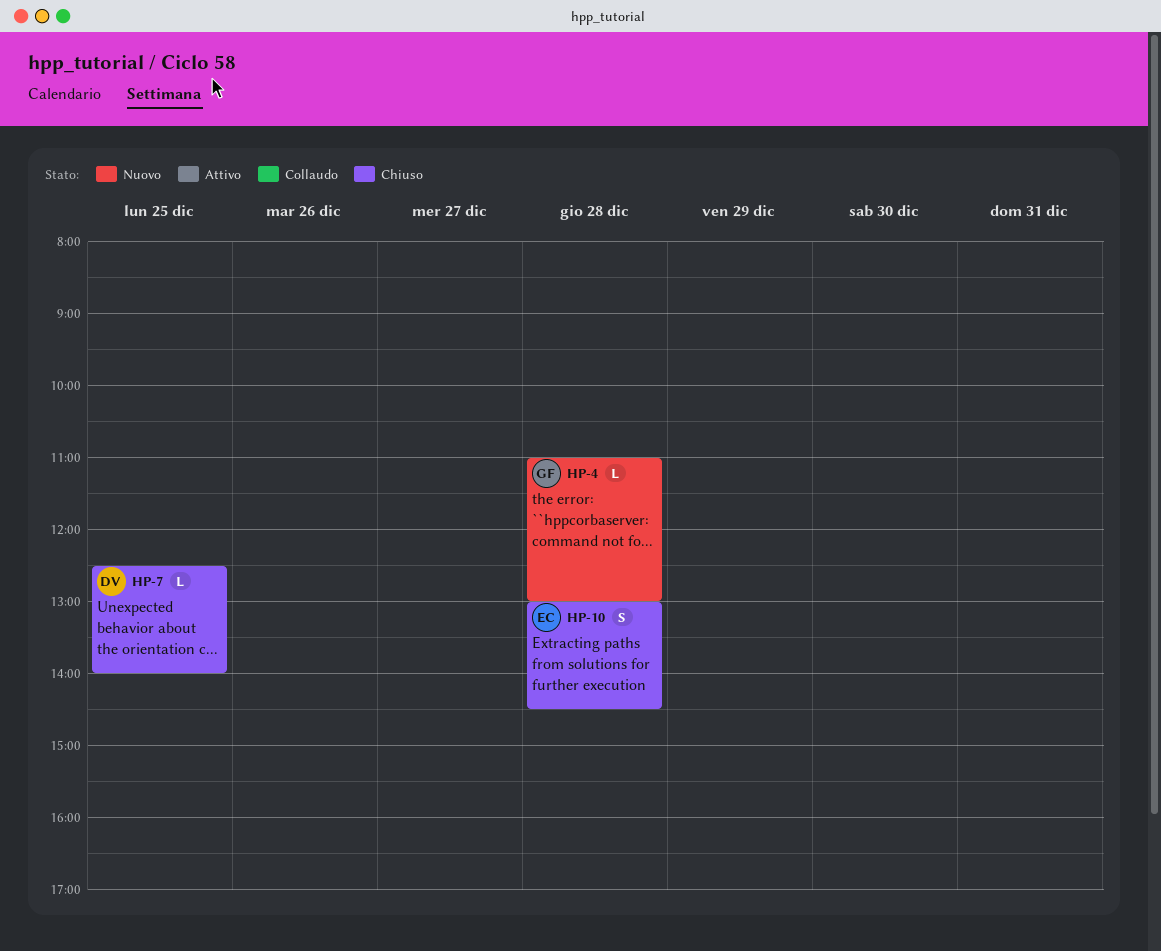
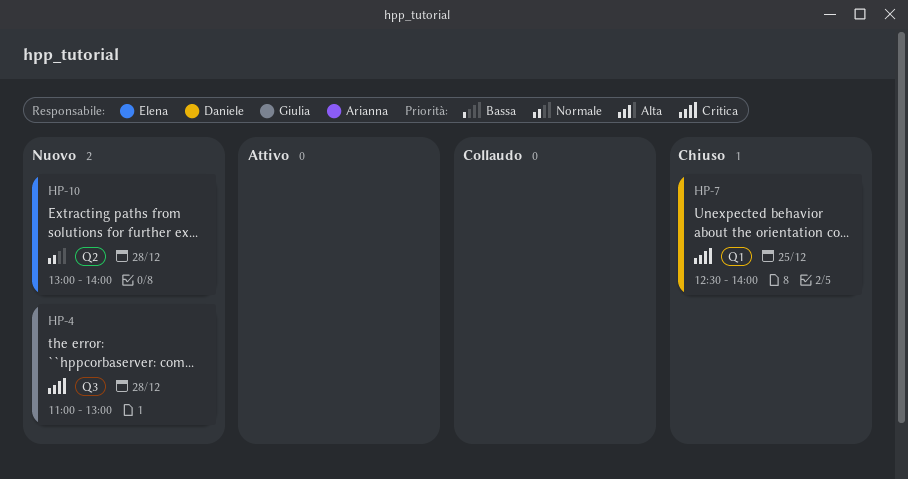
HP-10, status: Chiuso -> Nuovo
HP-10, ends: 14:30 -> 14:00

